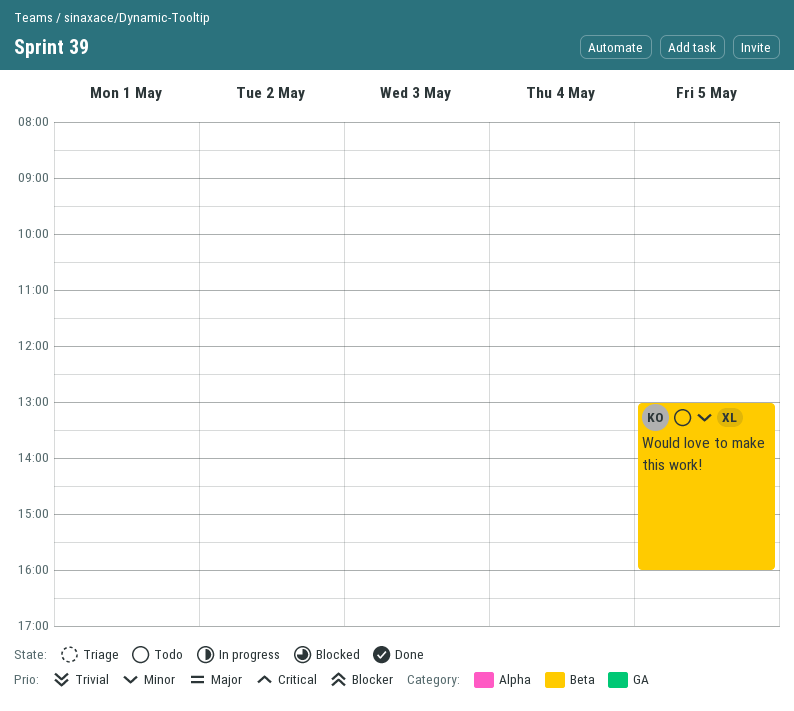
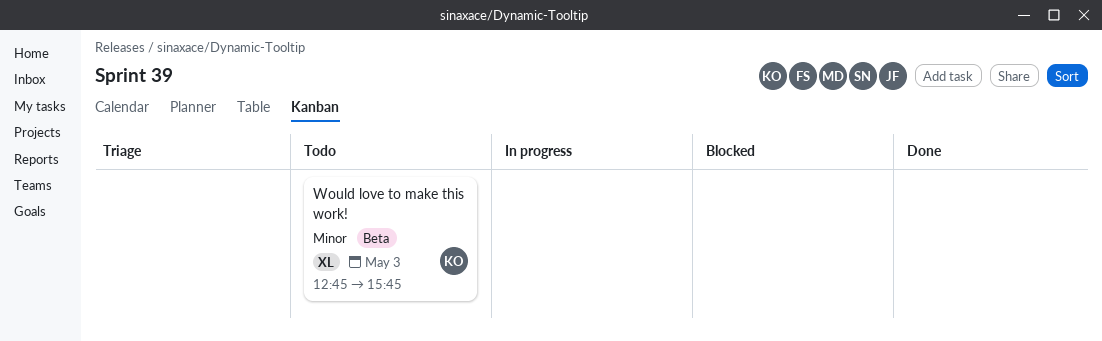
Would love to make this work!, day: May 5 -> May 3
Would love to make this work!, begins: 13:00 -> 12:45
Would love to make this work!, ends: 16:00 -> 15:45

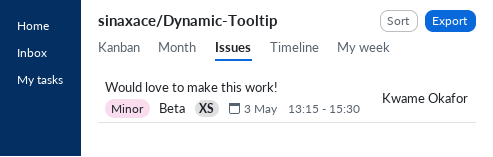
Would love to make this work!, estimate: XL -> XS
Would love to make this work!, begins: 12:45 -> 13:15
Would love to make this work!, ends: 15:45 -> 15:30

